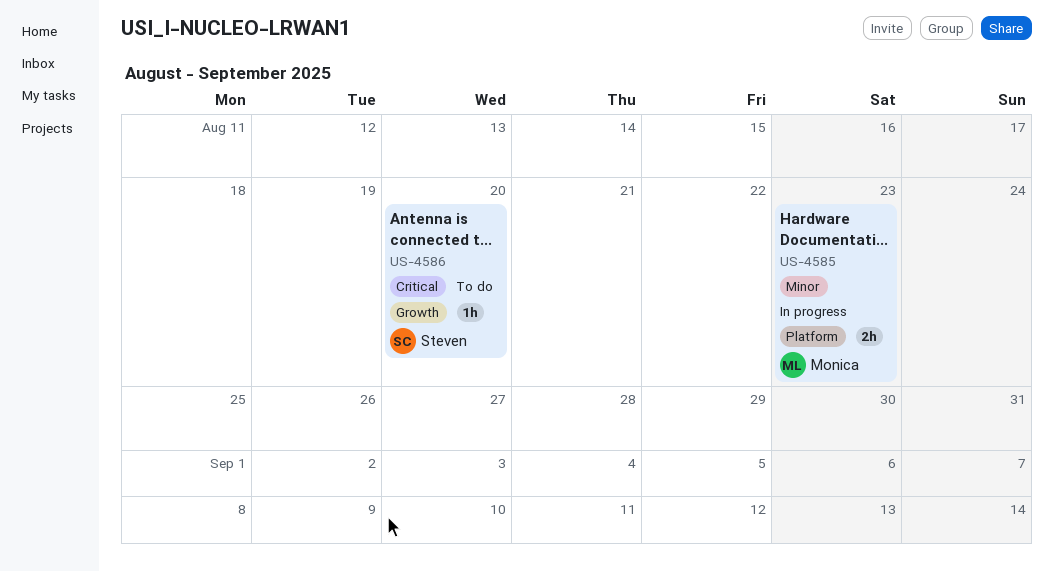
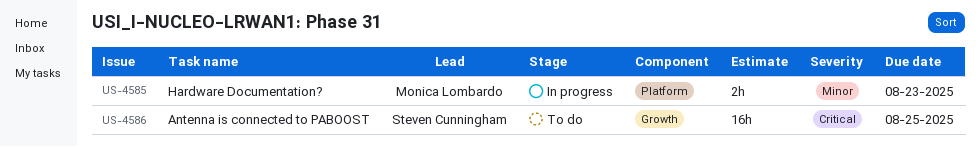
US-4586, estimate: 1h -> 16h
US-4586, due: Aug 20 -> Aug 25

